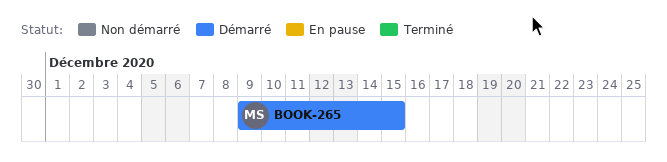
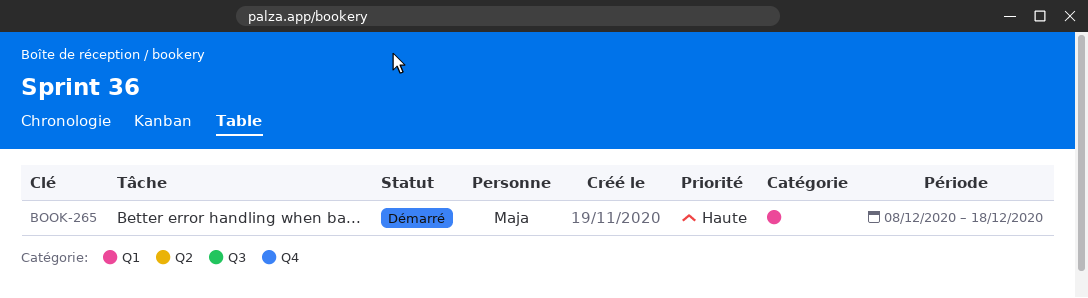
BOOK-265, start: Dec 9 -> Dec 8
BOOK-265, due: Dec 15 -> Dec 18

